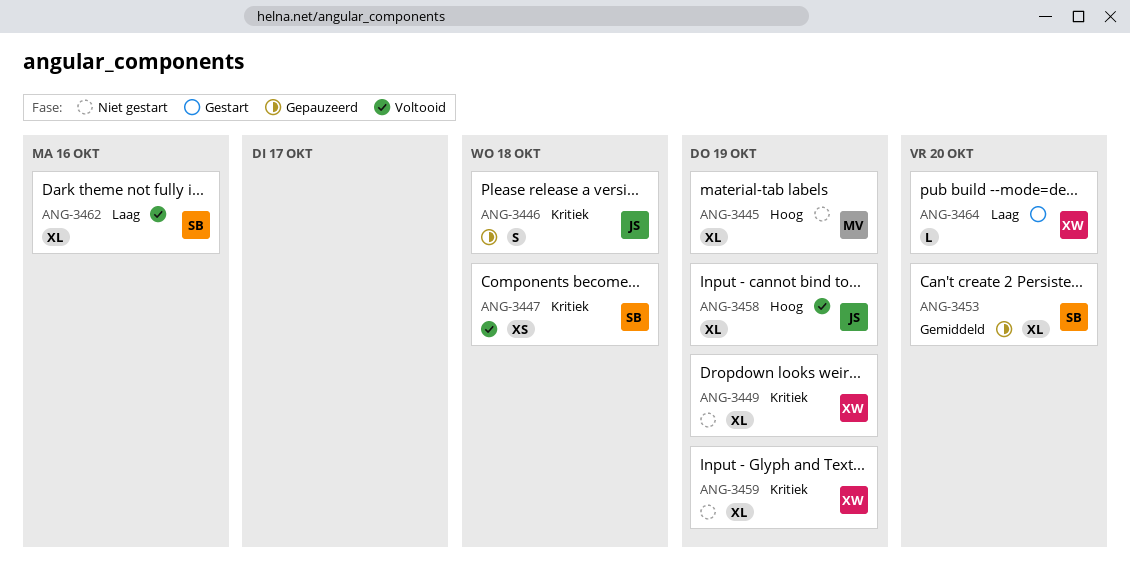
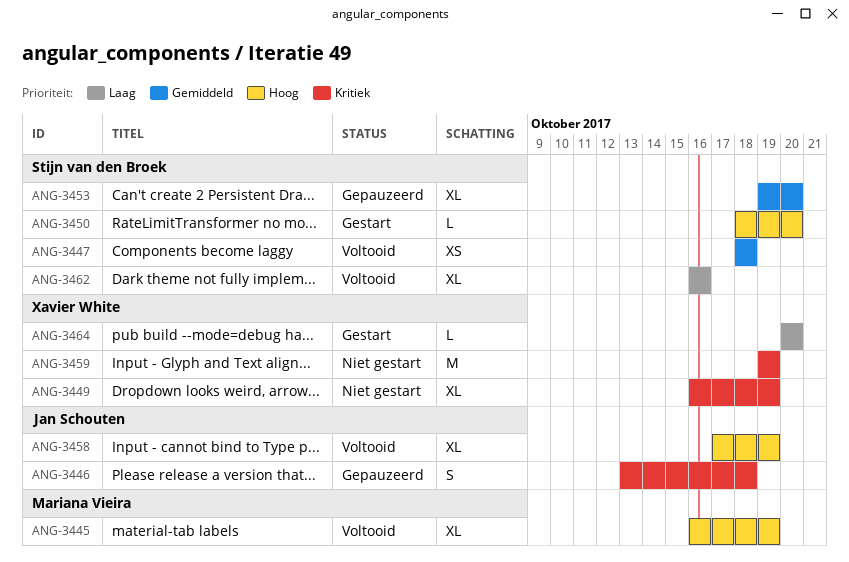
ANG-3445, status: Niet gestart -> Voltooid
ANG-3447, priority: Kritiek -> Gemiddeld
ANG-3450: none -> present
ANG-3459, estimate: XL -> M

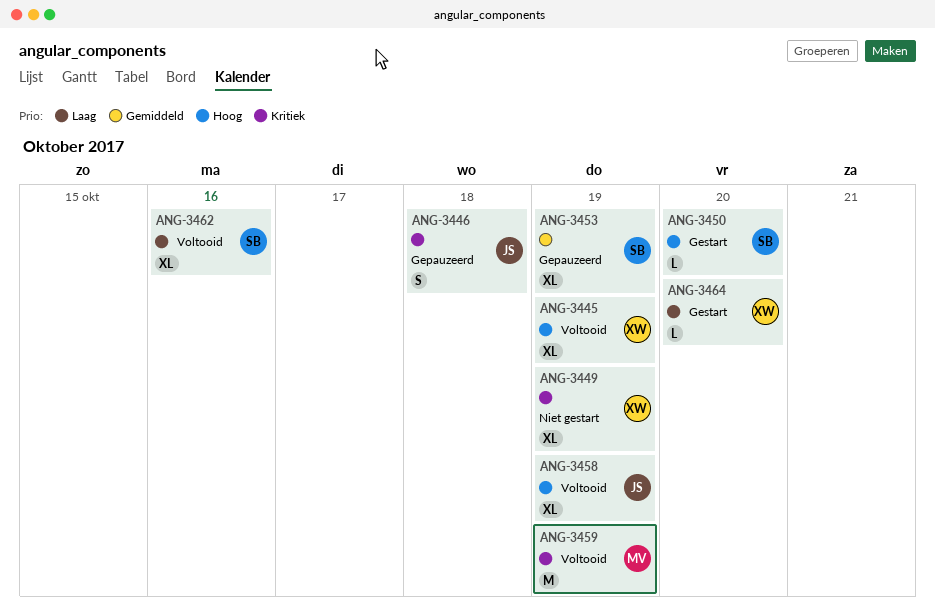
ANG-3445, owner: Mariana Vieira -> Xavier White
ANG-3447: present -> none
ANG-3453, due: Oct 20 -> Oct 19
ANG-3459, status: Niet gestart -> Voltooid
ANG-3459, owner: Xavier White -> Mariana Vieira

